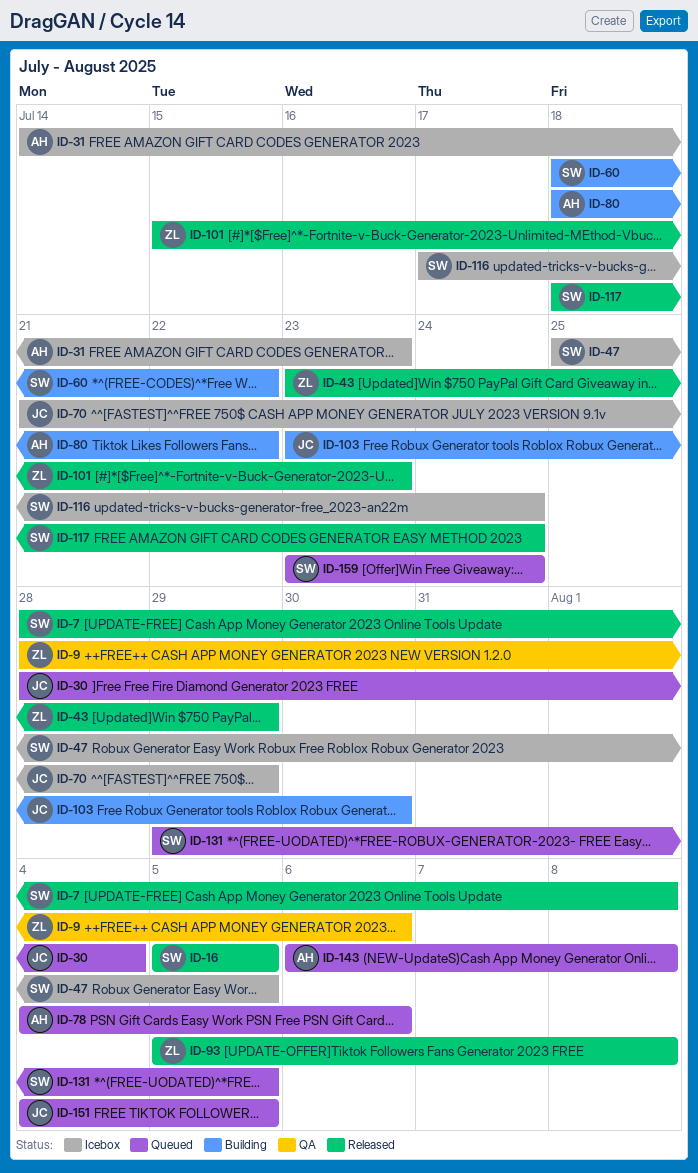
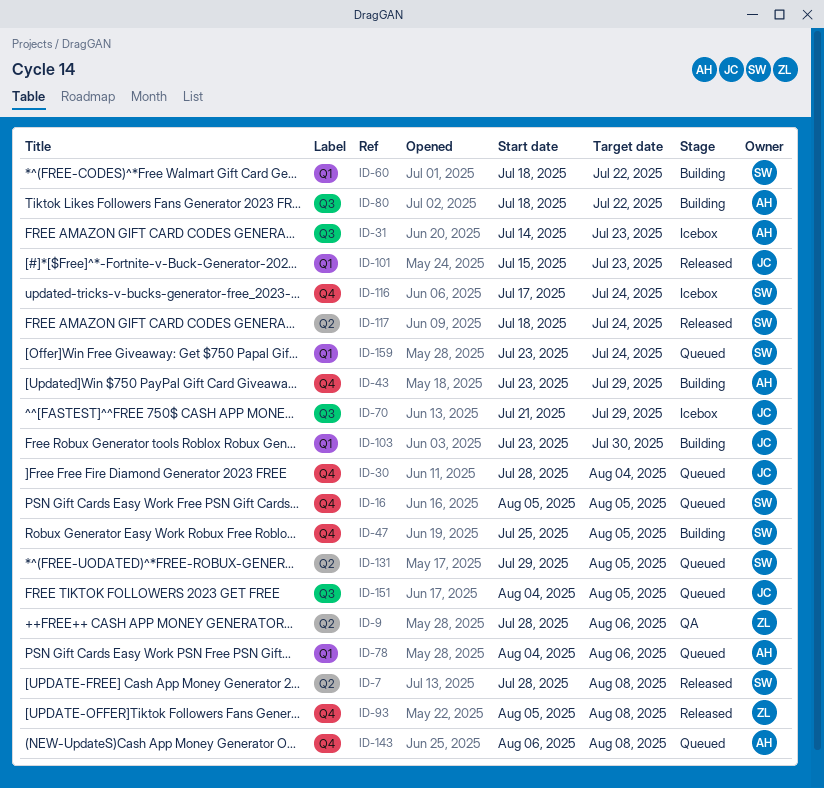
ID-16, status: Released -> Queued
ID-43, status: Released -> Building
ID-43, owner: ZL -> AH
ID-47, status: Icebox -> Building
ID-101, owner: ZL -> JC

